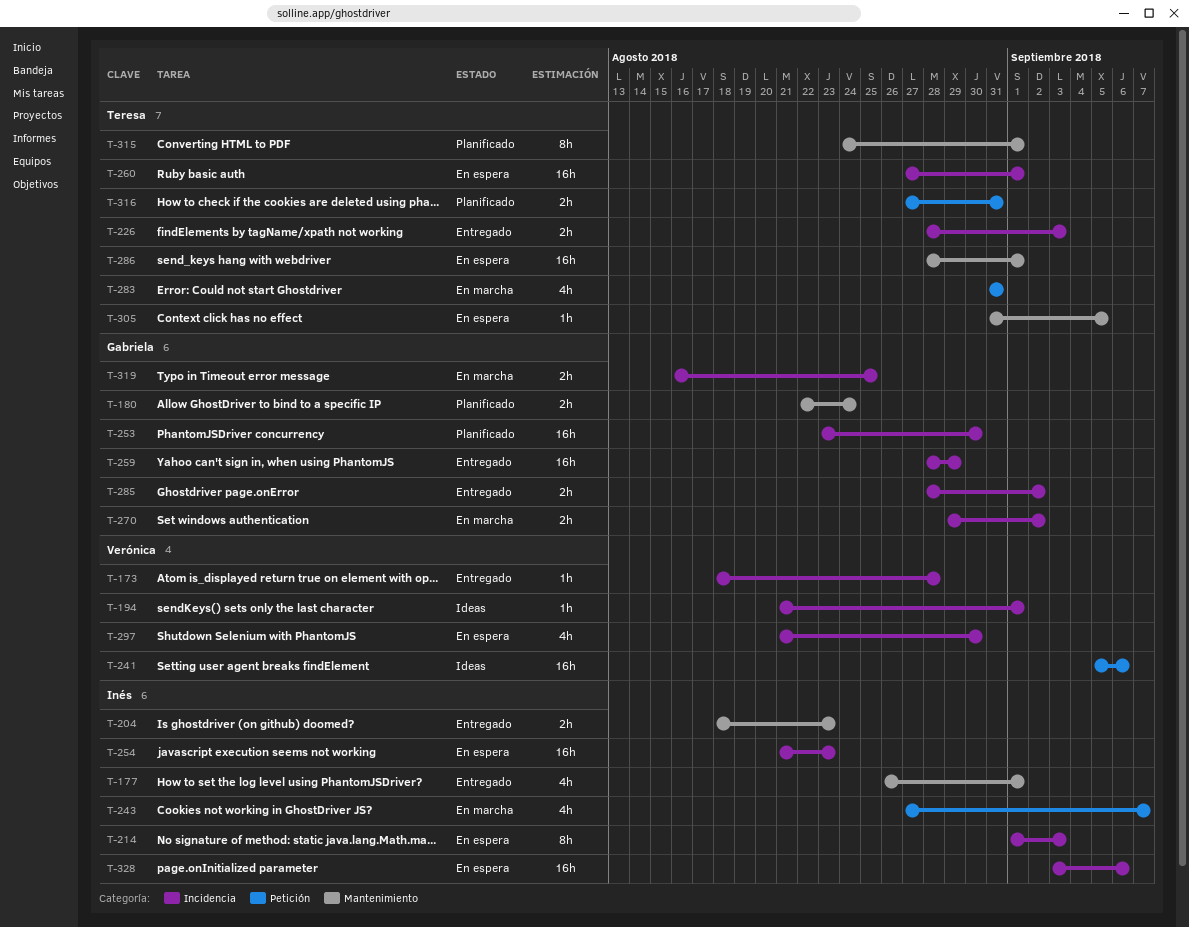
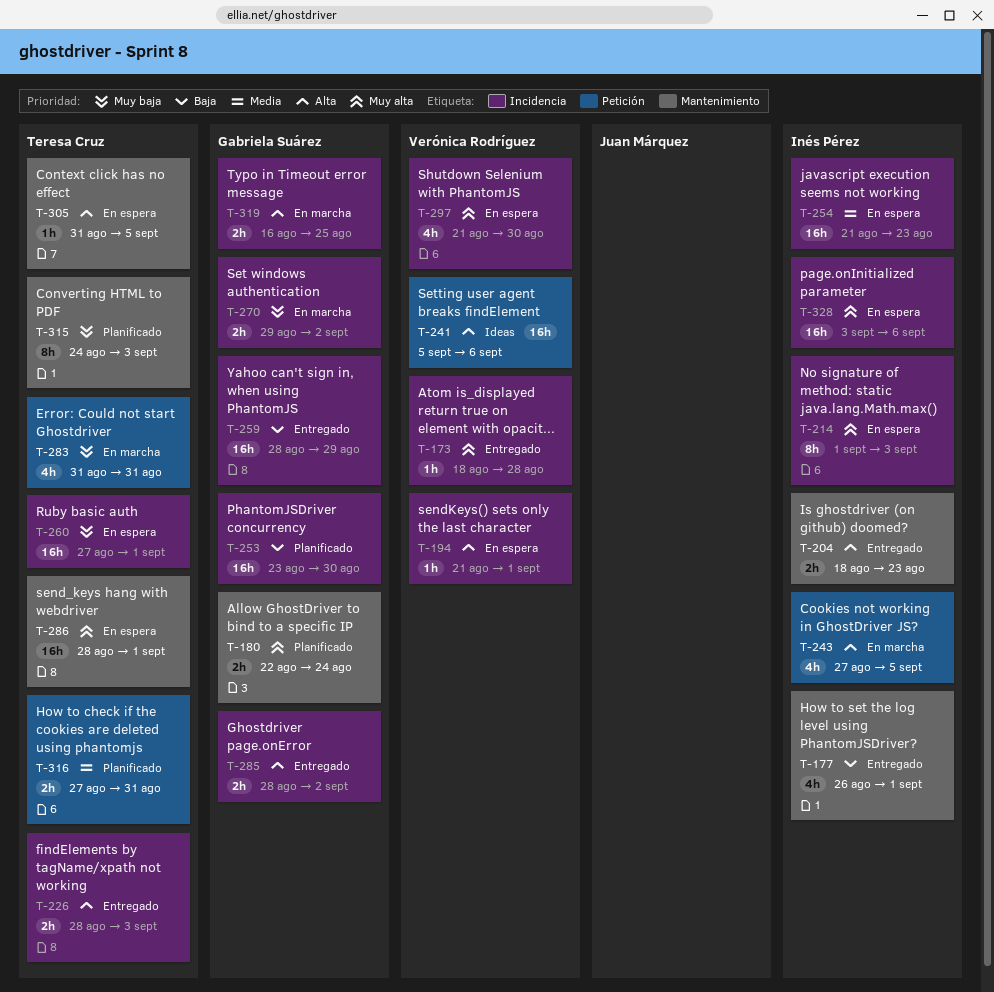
T-194, status: Ideas -> En espera
T-243, due: Sep 7 -> Sep 5
T-315, due: Sep 1 -> Sep 3

